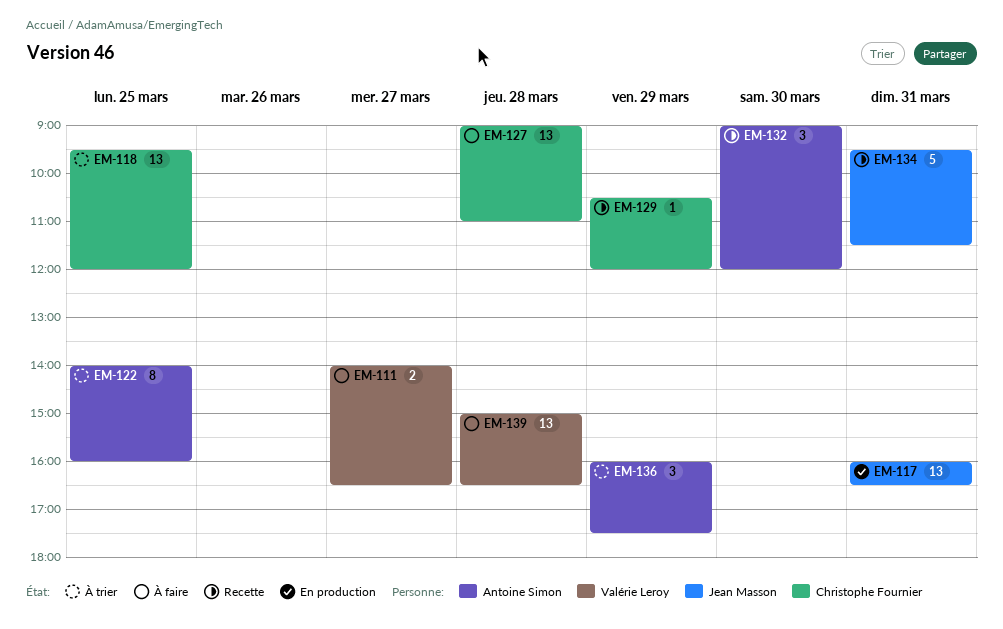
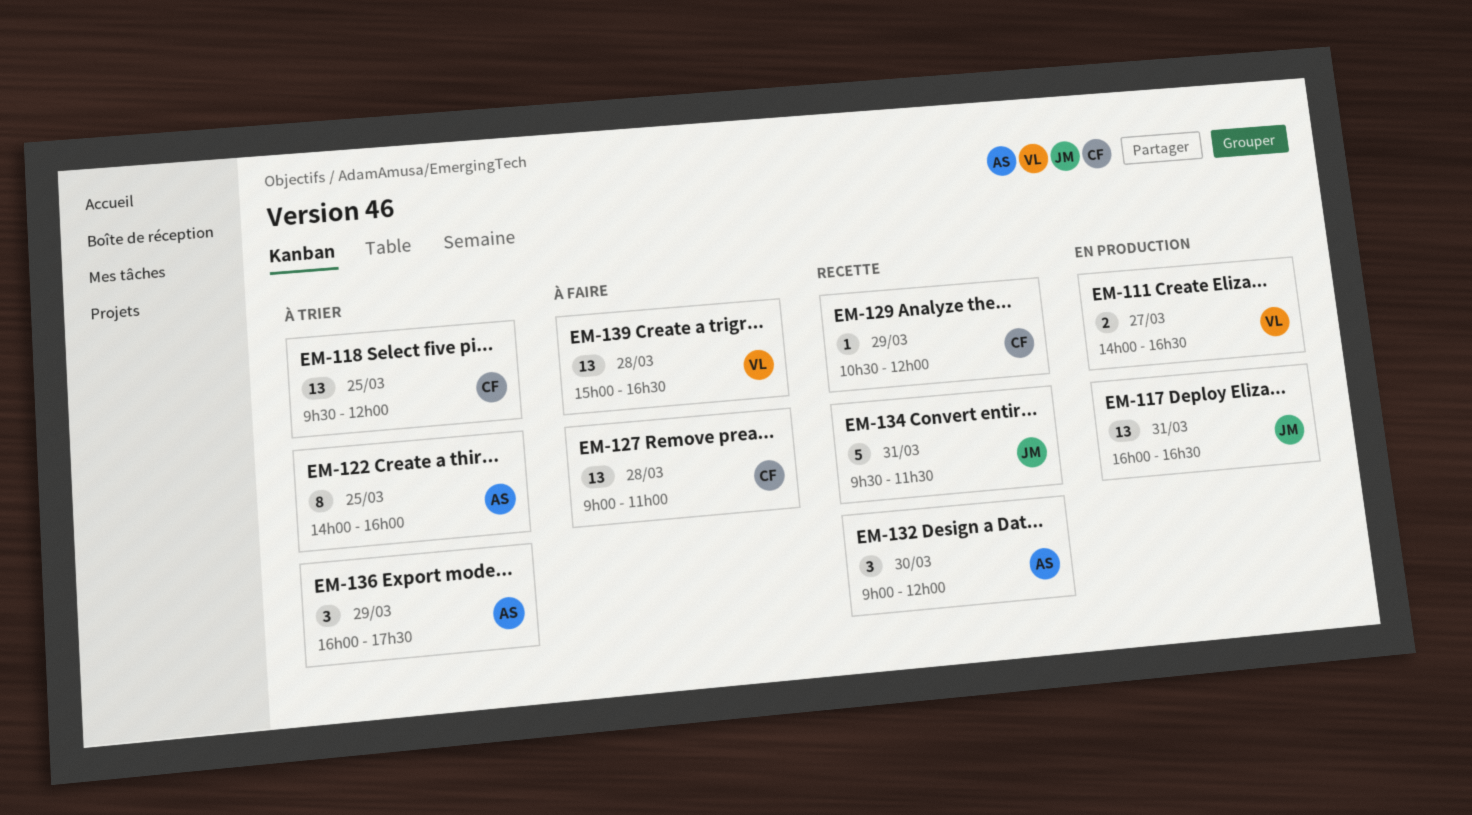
EM-111, status: À faire -> En production

